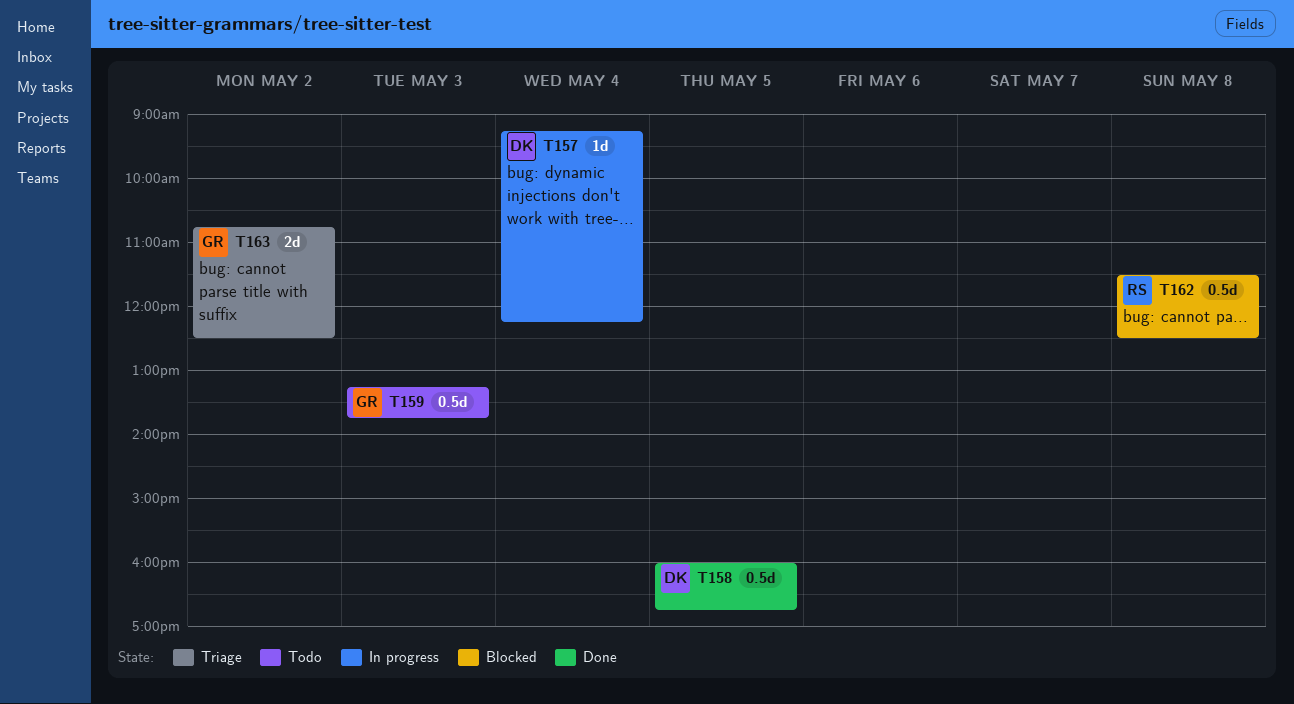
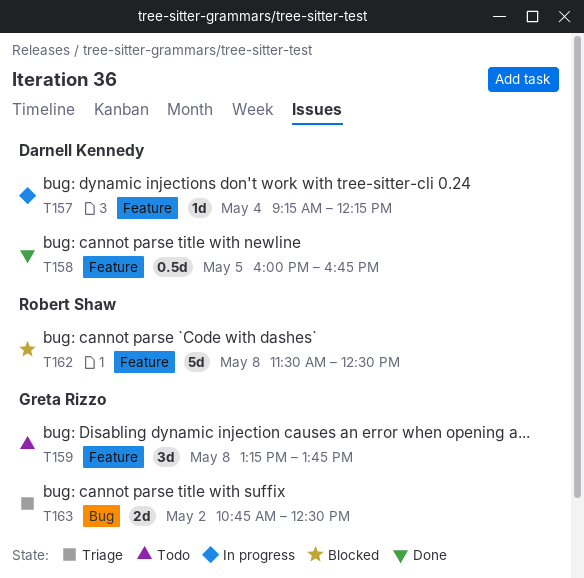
T159, estimate: 0.5d -> 3d
T159, day: May 3 -> May 8
T162, estimate: 0.5d -> 5d

